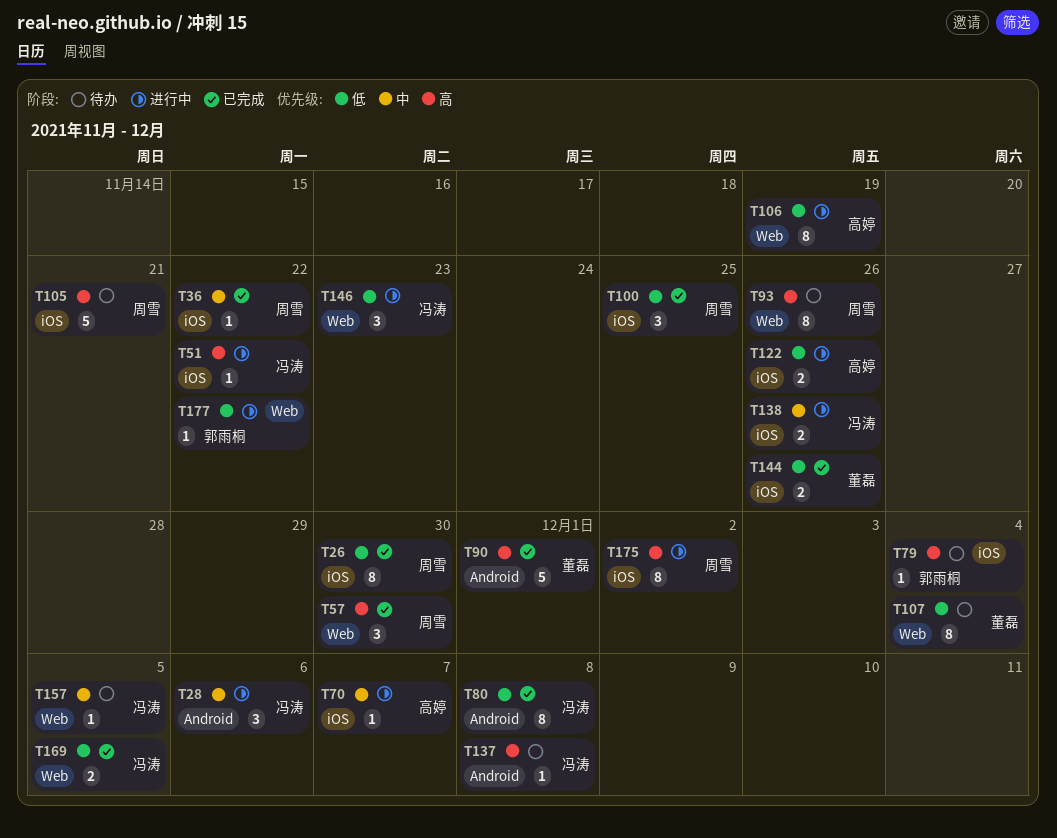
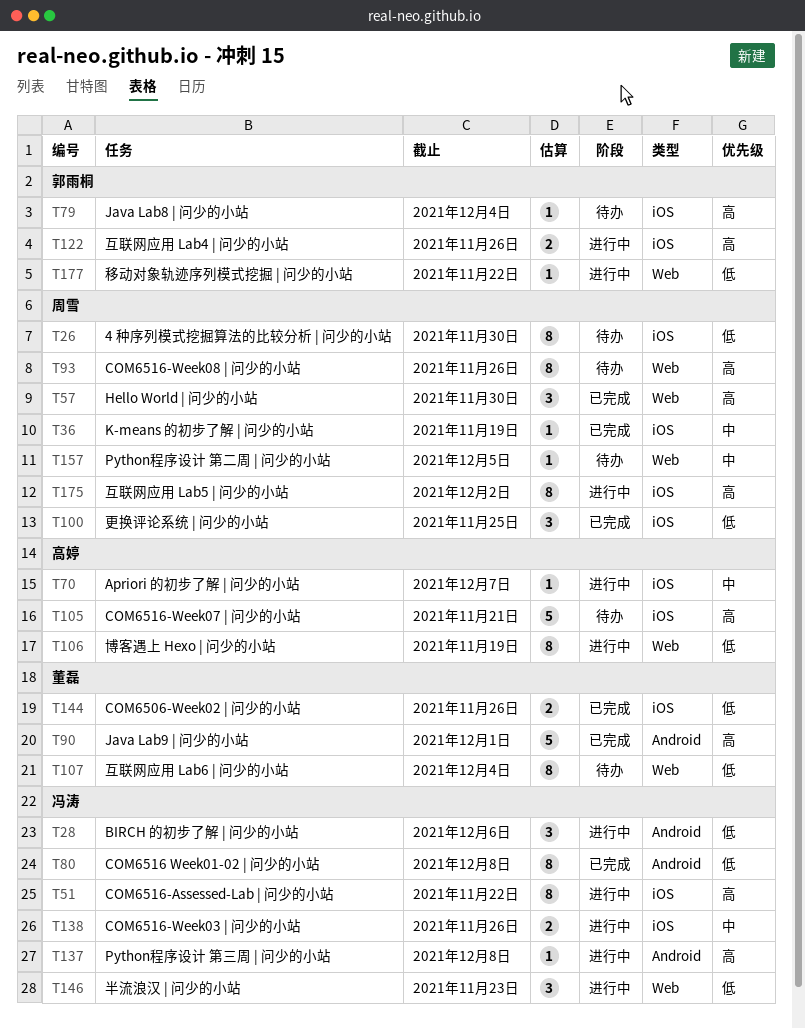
T26, status: 已完成 -> 待办
T28, priority: 中 -> 低
T36, due: Nov 22 -> Nov 19
T51, estimate: 1 -> 8
T105, owner: 周雪 -> 高婷
T122, owner: 高婷 -> 郭雨桐
T122, priority: 低 -> 高
T137, status: 待办 -> 进行中
T157, owner: 冯涛 -> 周雪
T169: present -> none

